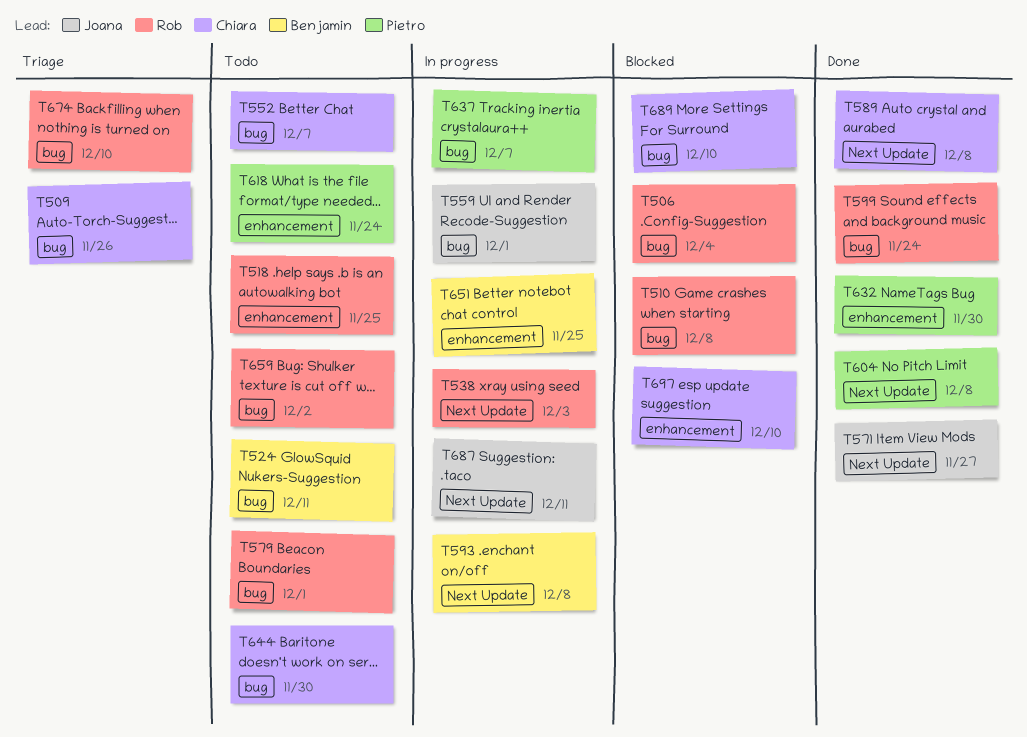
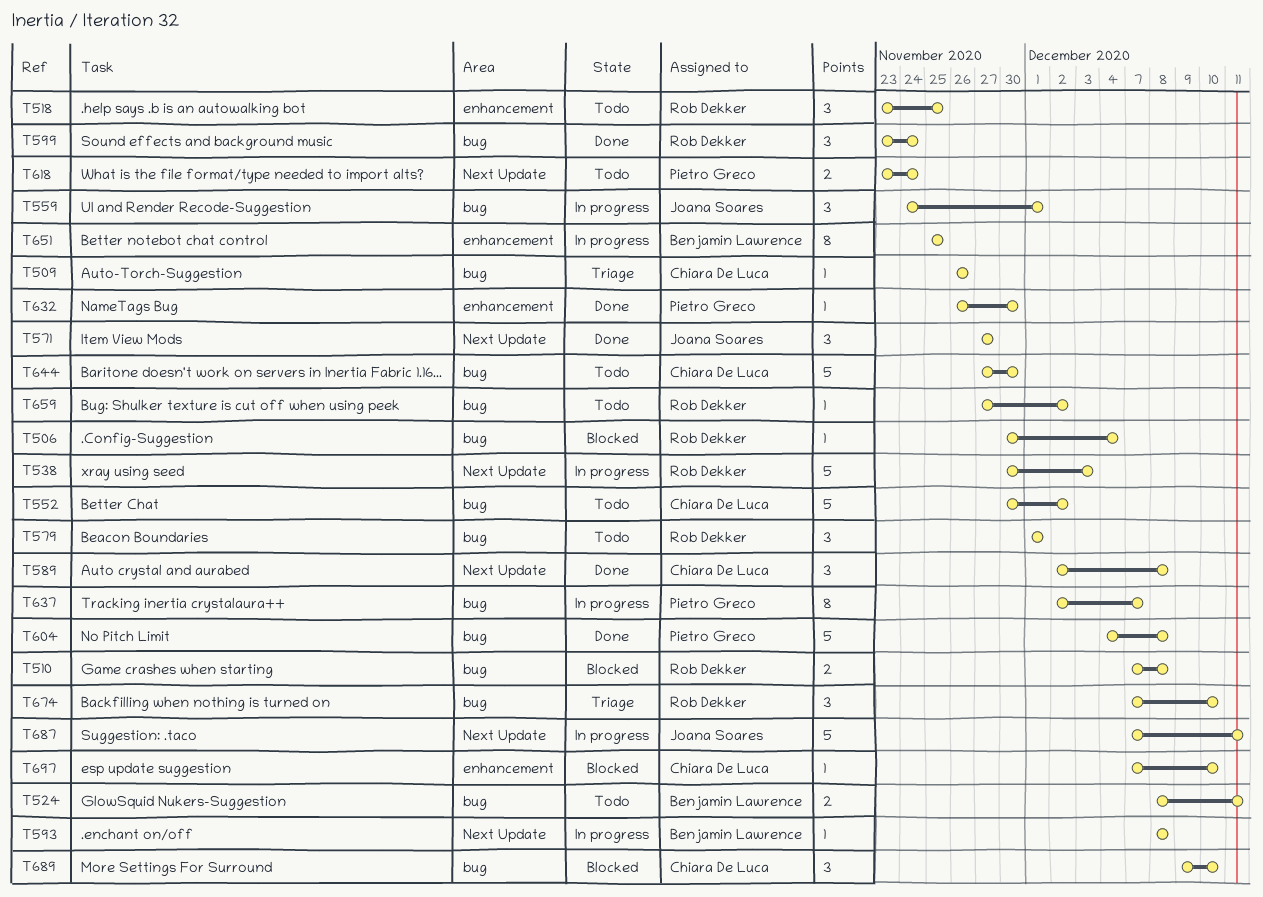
T552, due: Dec 7 -> Dec 2
T604, label: Next Update -> bug
T618, label: enhancement -> Next Update

